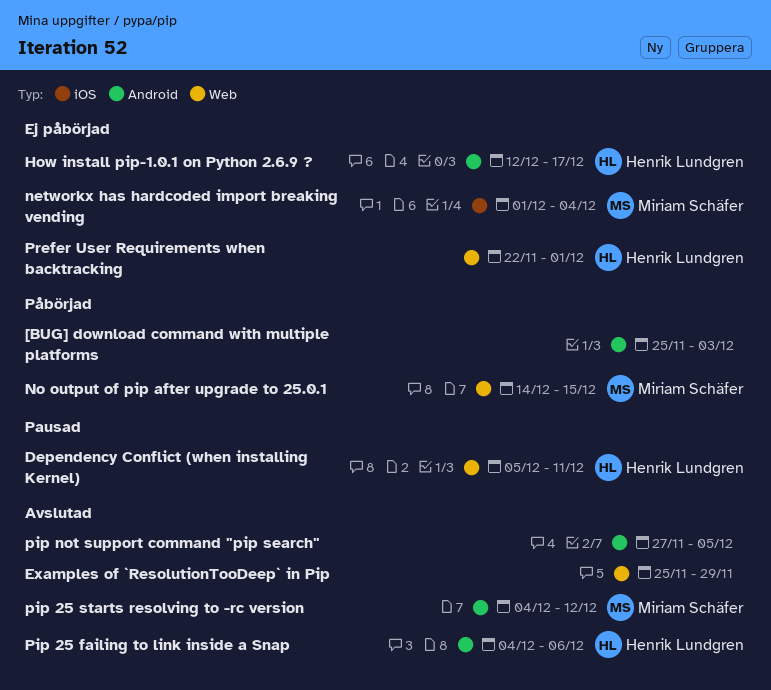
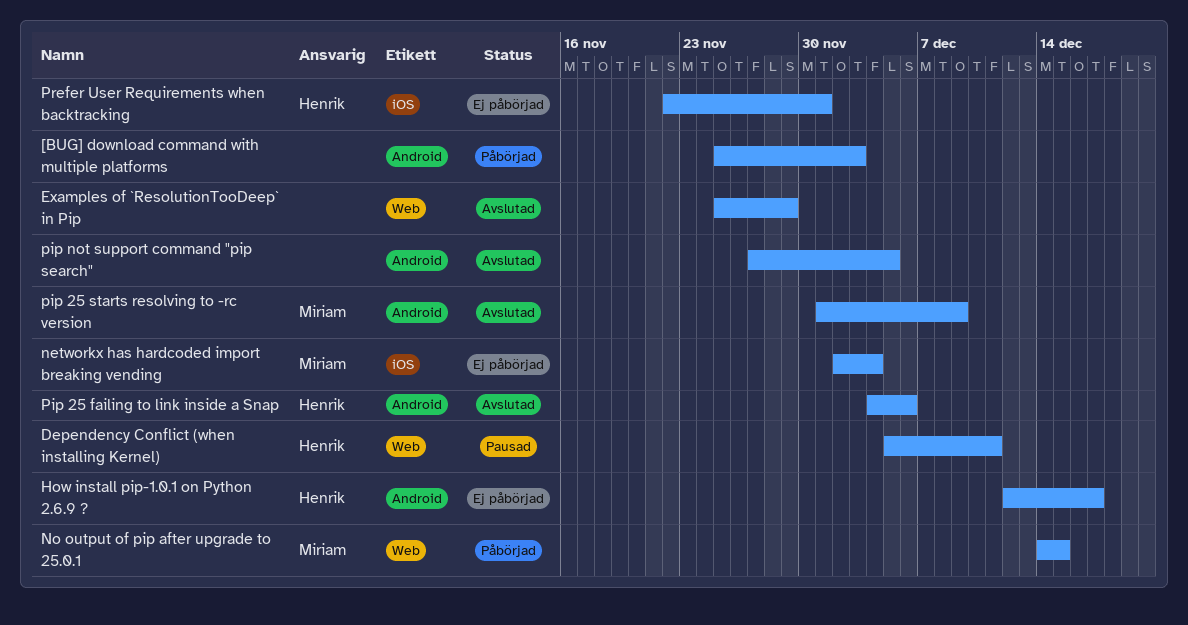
networkx has hardcoded import breaking vending, start: Dec 1 -> Dec 2
pip 25 starts resolving to -rc version, start: Dec 4 -> Dec 1
pip 25 starts resolving to -rc version, due: Dec 12 -> Dec 9
Prefer User Requirements when backtracking, label: Web -> iOS

